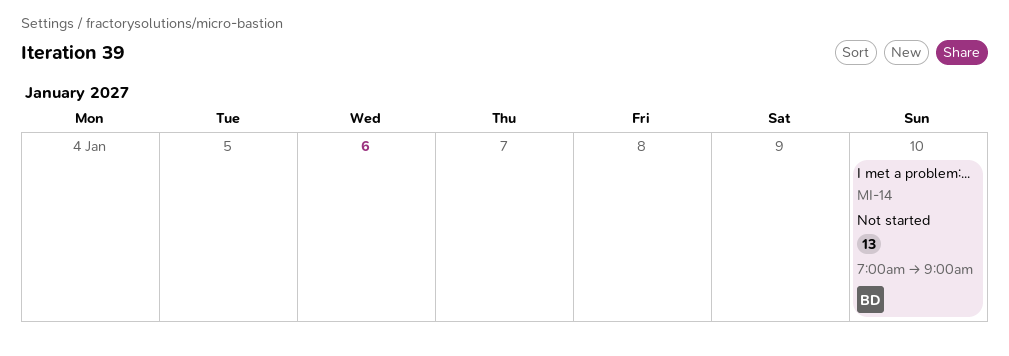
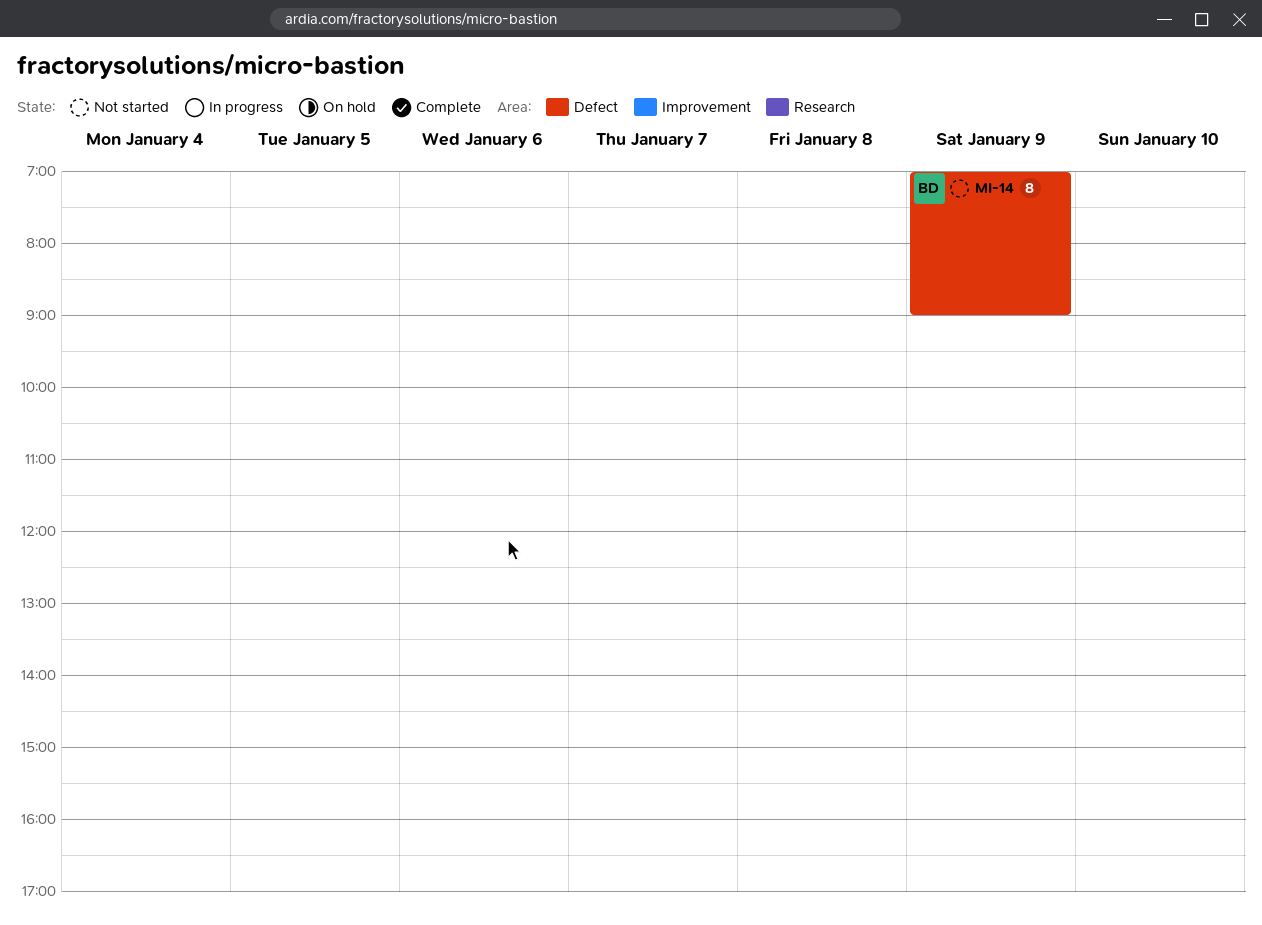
MI-14, estimate: 13 -> 8
MI-14, day: Jan 10 -> Jan 9

